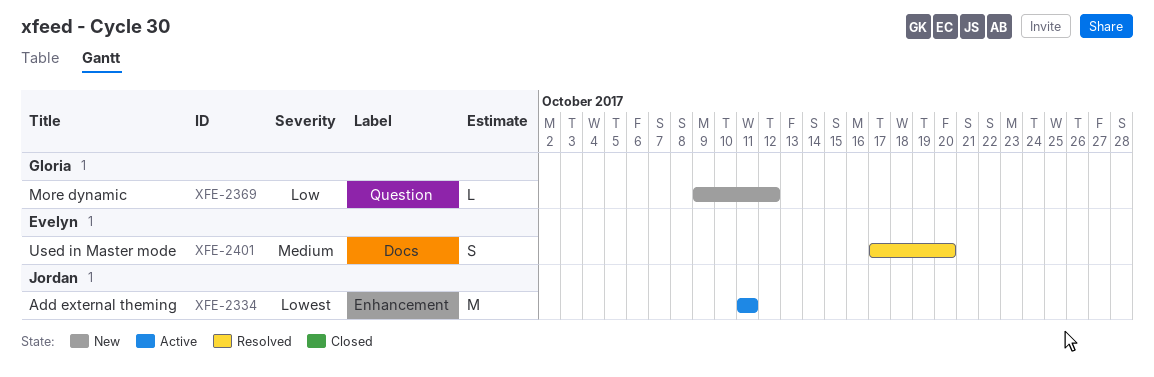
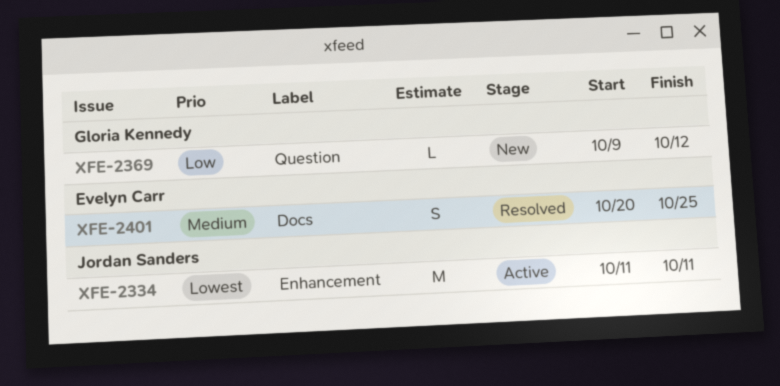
XFE-2401, start: Oct 17 -> Oct 20
XFE-2401, due: Oct 20 -> Oct 25

